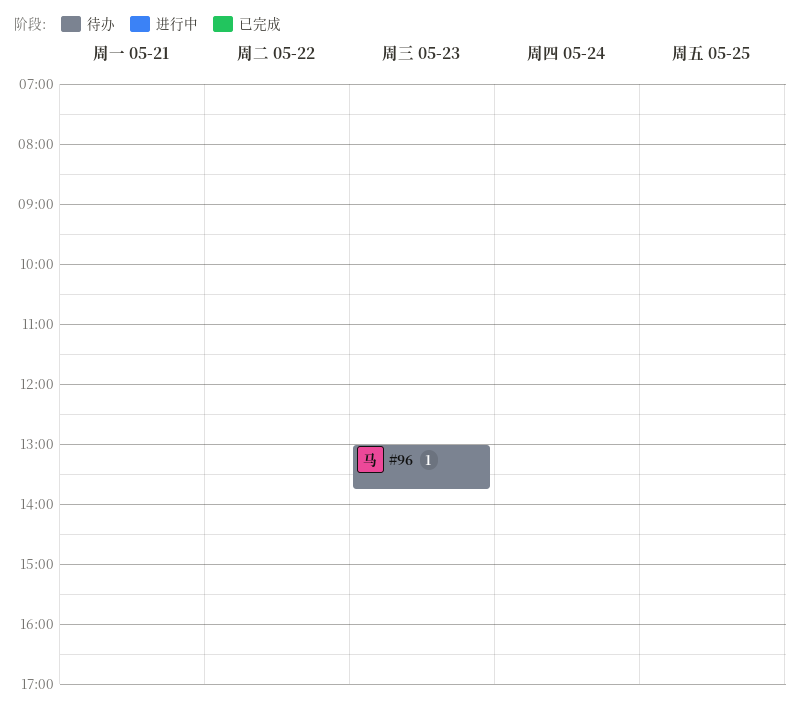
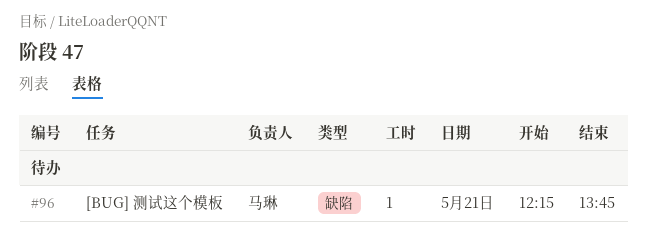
#96, day: May 23 -> May 21
#96, begins: 13:00 -> 12:15

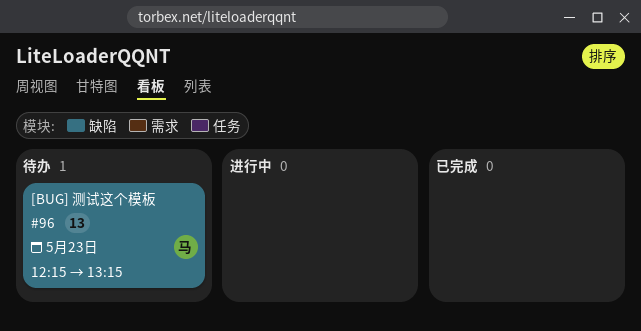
#96, estimate: 1 -> 13
#96, day: May 21 -> May 23
#96, ends: 13:45 -> 13:15

